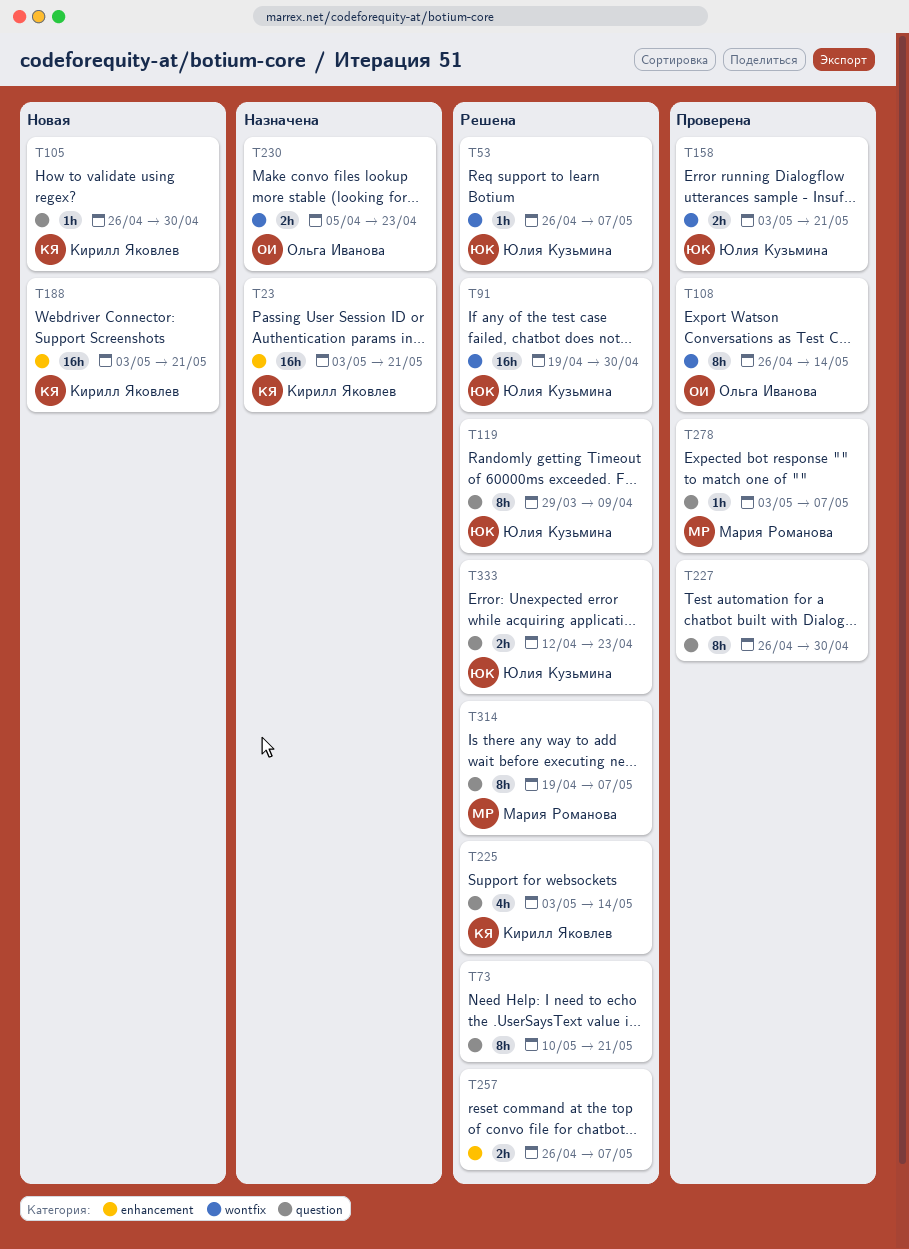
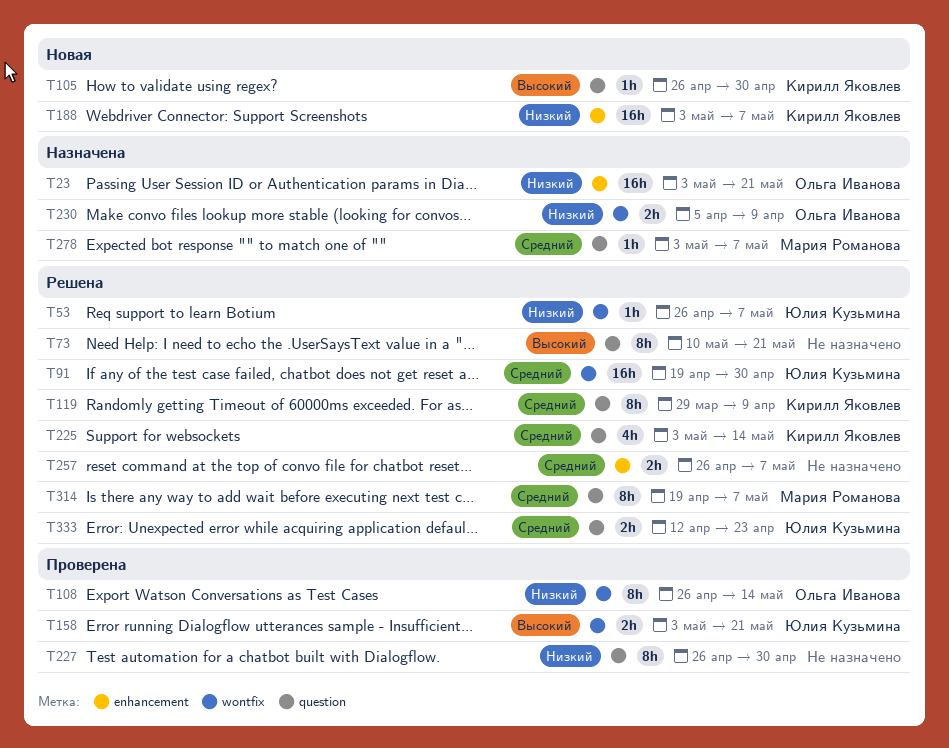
T23, owner: Кирилл Яковлев -> Ольга Иванова
T119, owner: Юлия Кузьмина -> Кирилл Яковлев
T188, due: May 21 -> May 7
T230, due: Apr 23 -> Apr 9
T278, status: Проверена -> Назначена

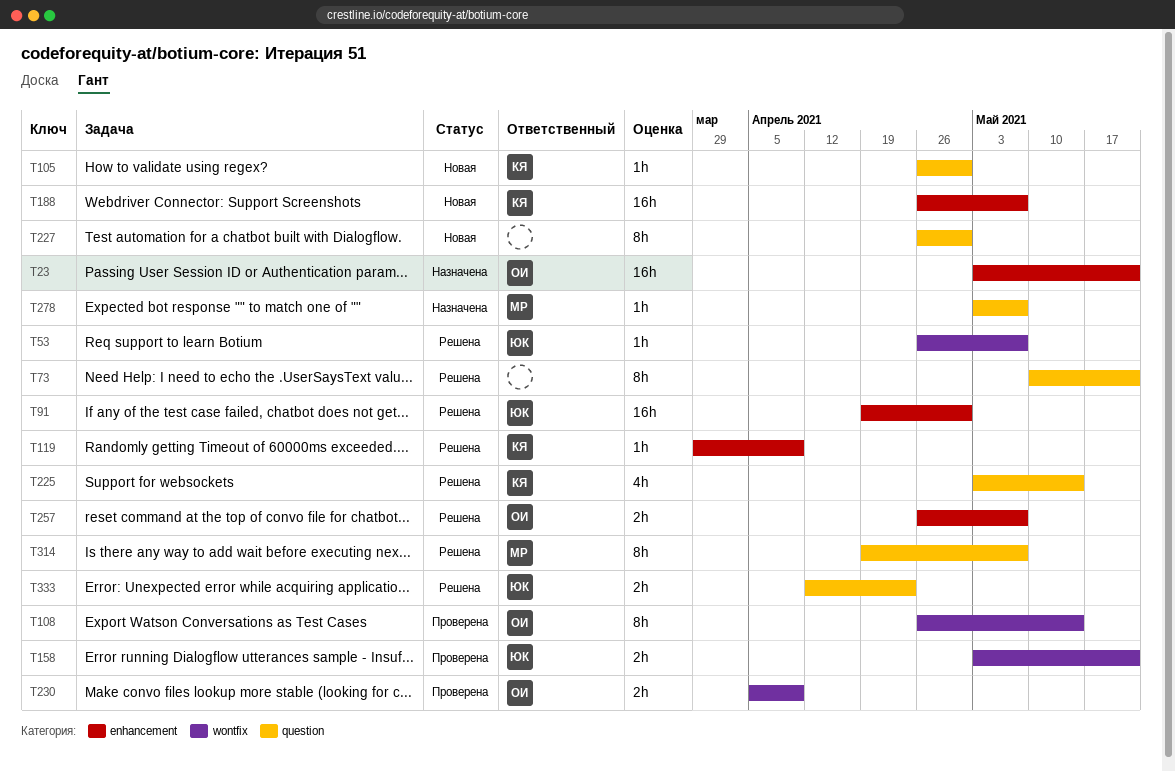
T91, label: wontfix -> enhancement
T119, label: question -> enhancement
T119, estimate: 8h -> 1h
T188, start: May 3 -> Apr 26
T227, status: Проверена -> Новая
T230, status: Назначена -> Проверена
T257, owner: none -> Ольга Иванова

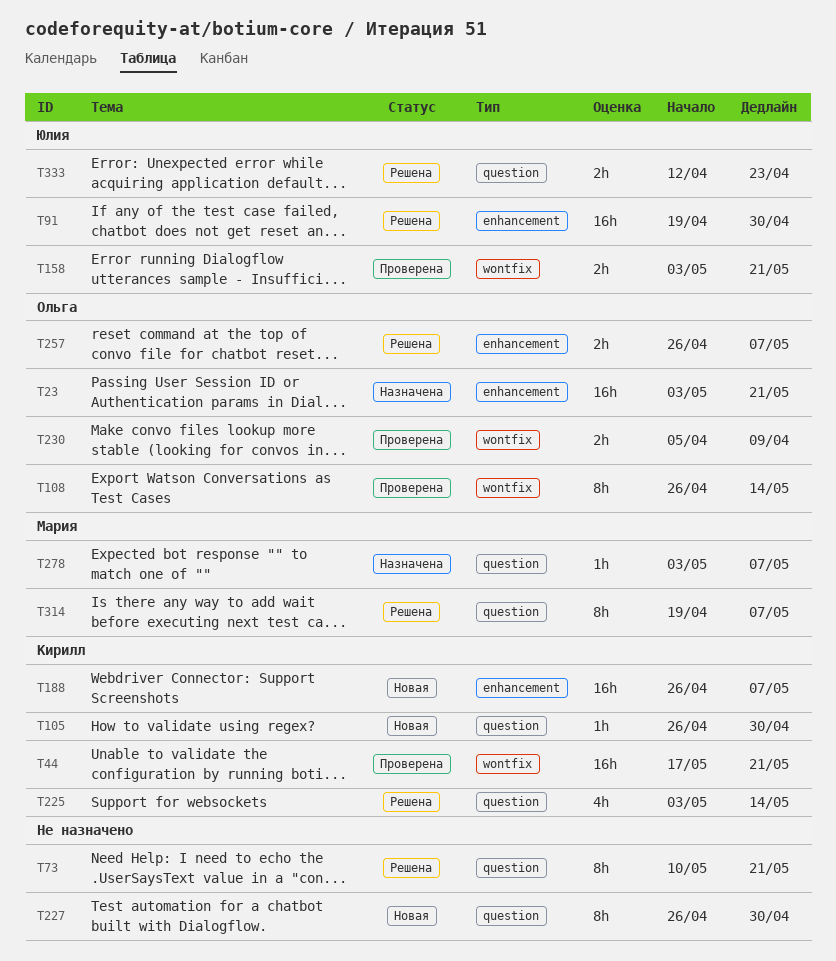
T44: none -> present
T53: present -> none
T119: present -> none

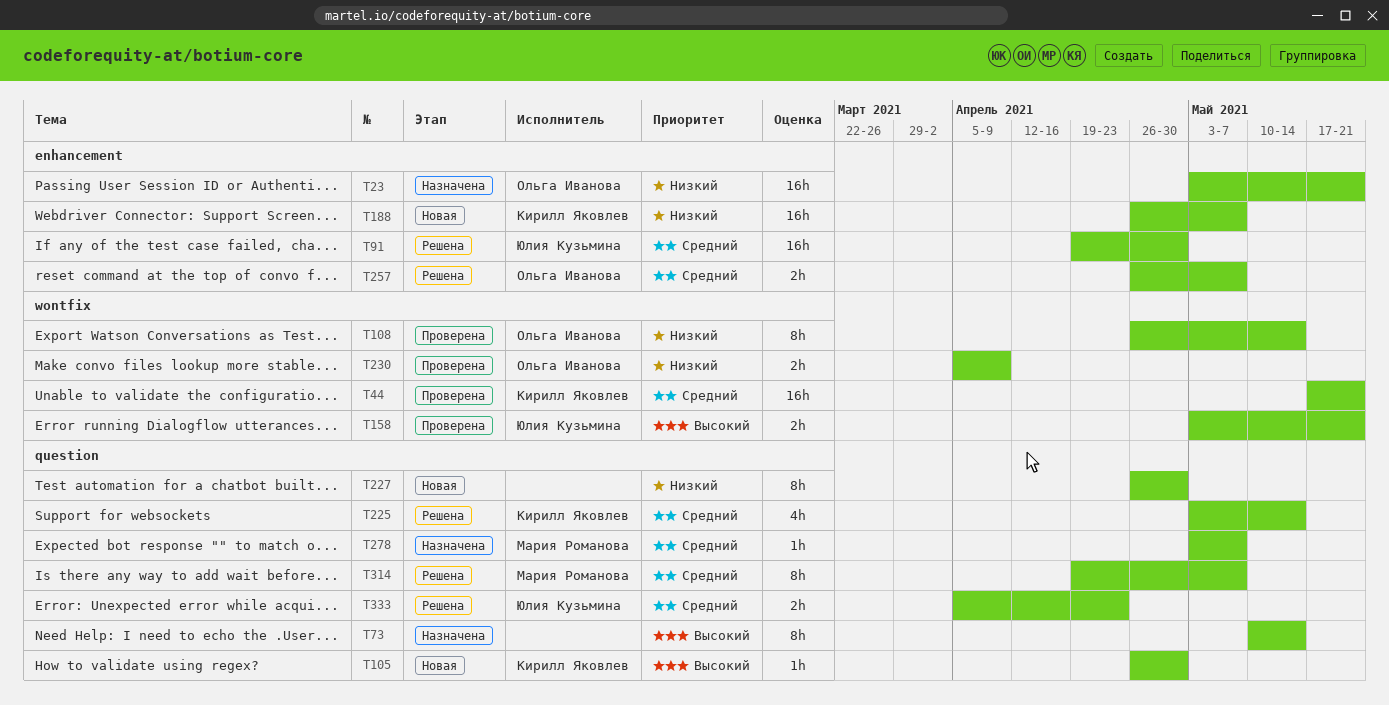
T73, status: Решена -> Назначена
T73, due: May 21 -> May 14
T333, start: Apr 12 -> Apr 5

